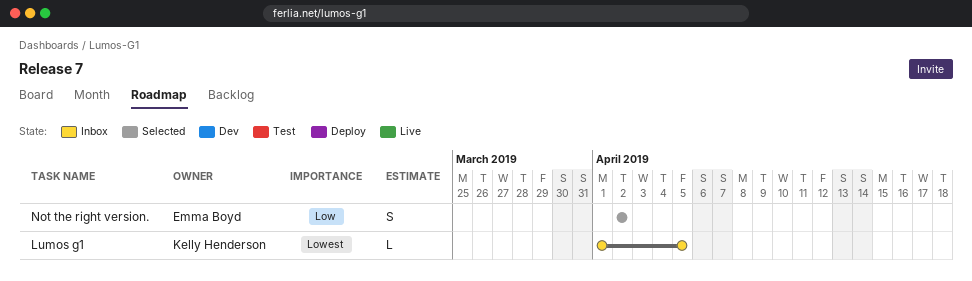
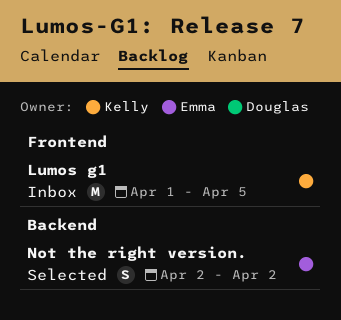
Lumos g1, estimate: L -> M

